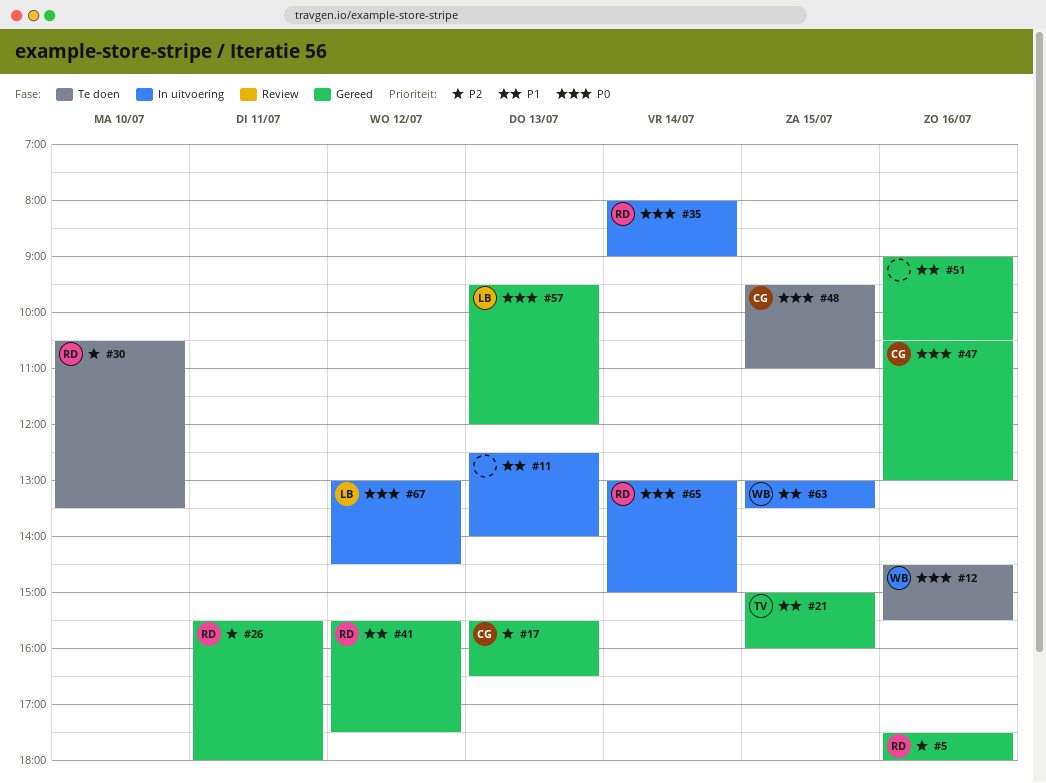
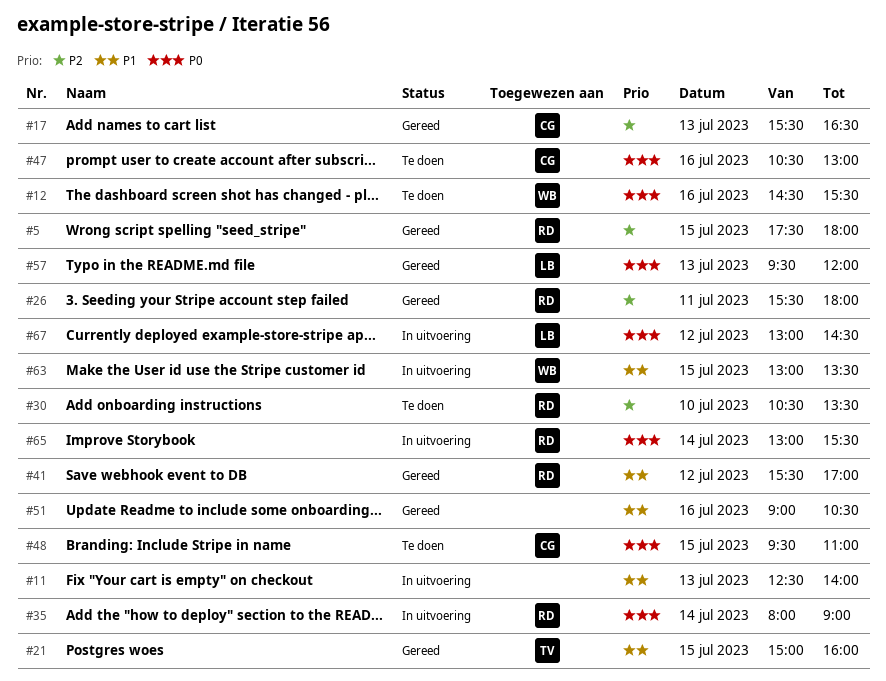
#5, day: Jul 16 -> Jul 15
#41, ends: 17:30 -> 17:00
#47, status: Gereed -> Te doen
#65, ends: 15:00 -> 15:30

